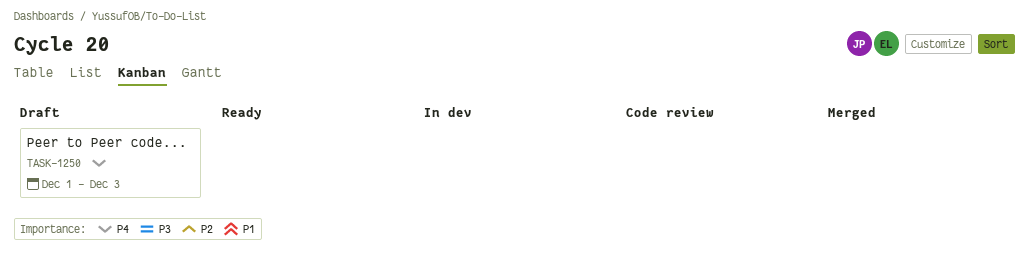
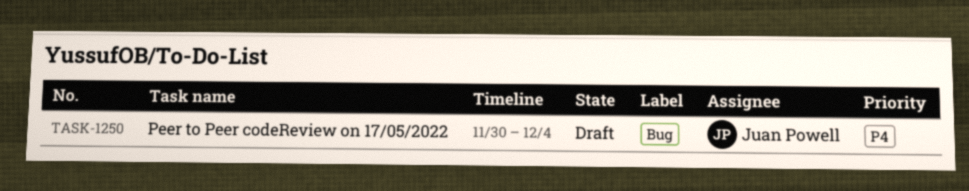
TASK-1250, start: Dec 1 -> Nov 30
TASK-1250, due: Dec 3 -> Dec 4

